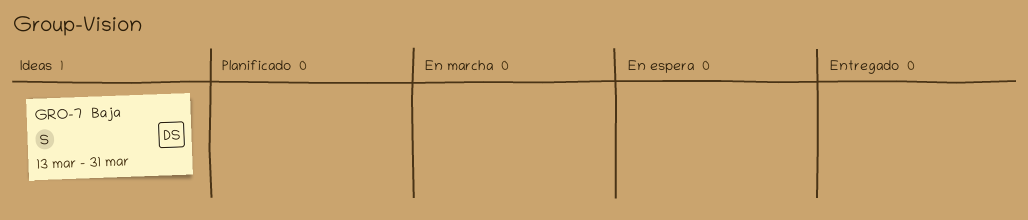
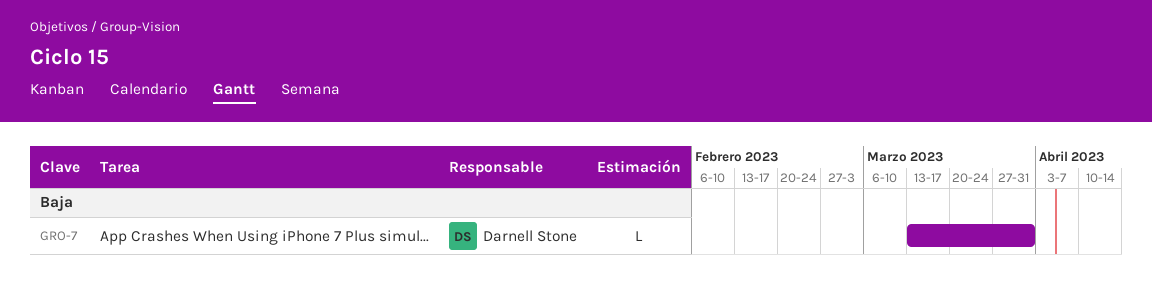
GRO-7, estimate: S -> L

